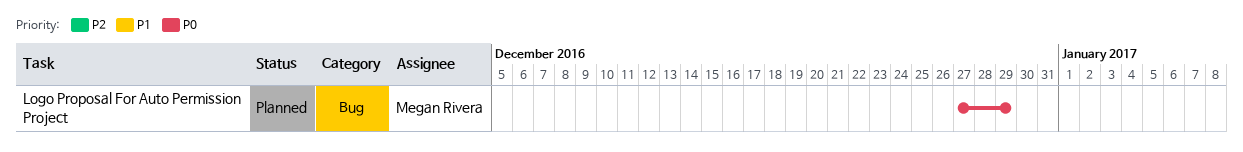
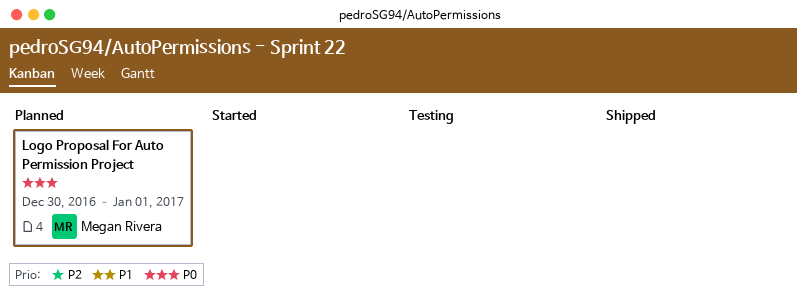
Logo Proposal For Auto Permission Project, start: Dec 27 -> Dec 30
Logo Proposal For Auto Permission Project, due: Dec 29 -> Jan 1

